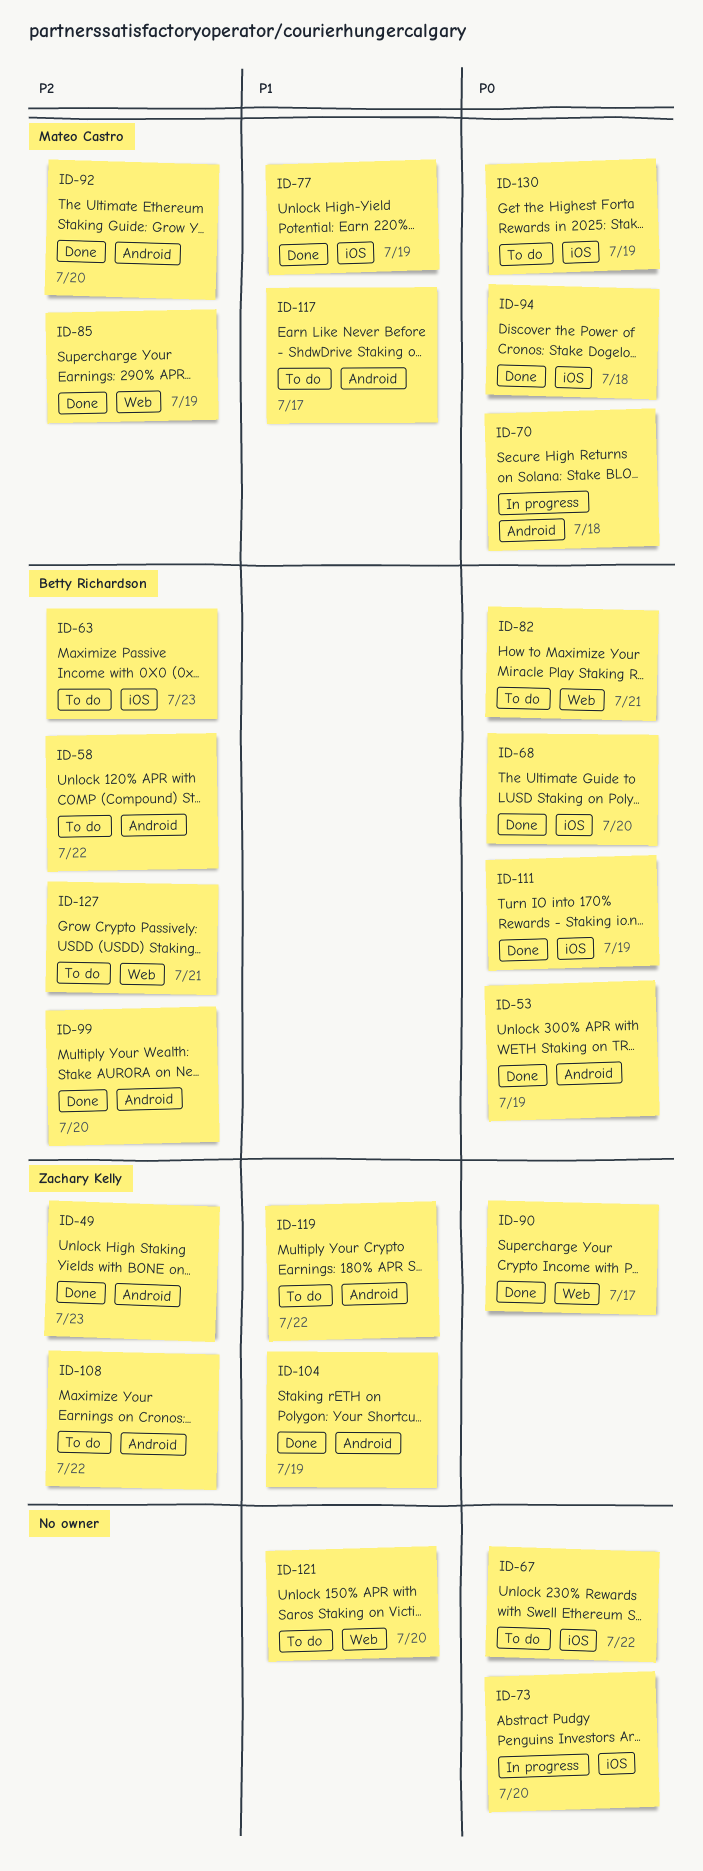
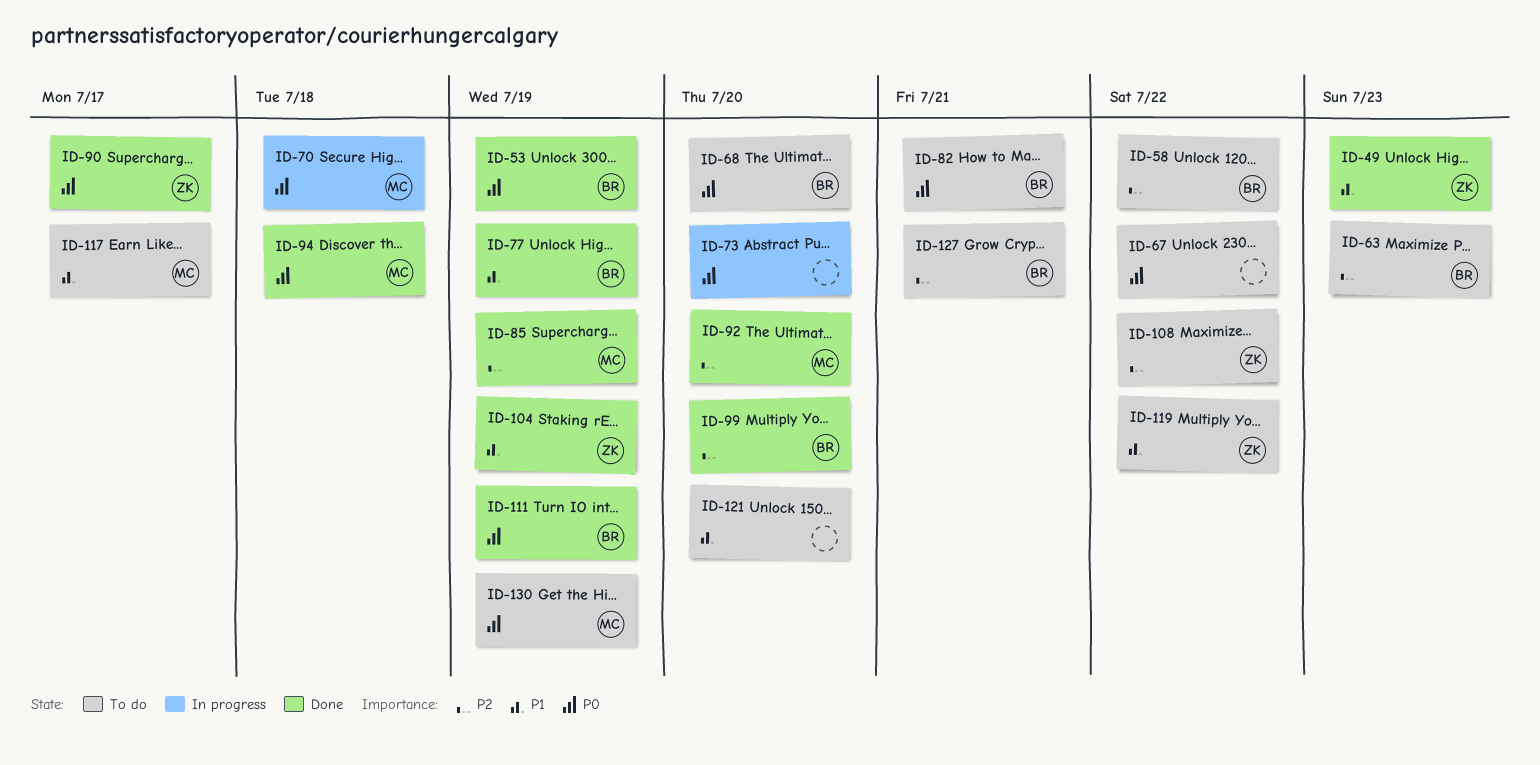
ID-49, priority: P2 -> P1
ID-68, status: Done -> To do
ID-77, owner: Mateo Castro -> Betty Richardson

